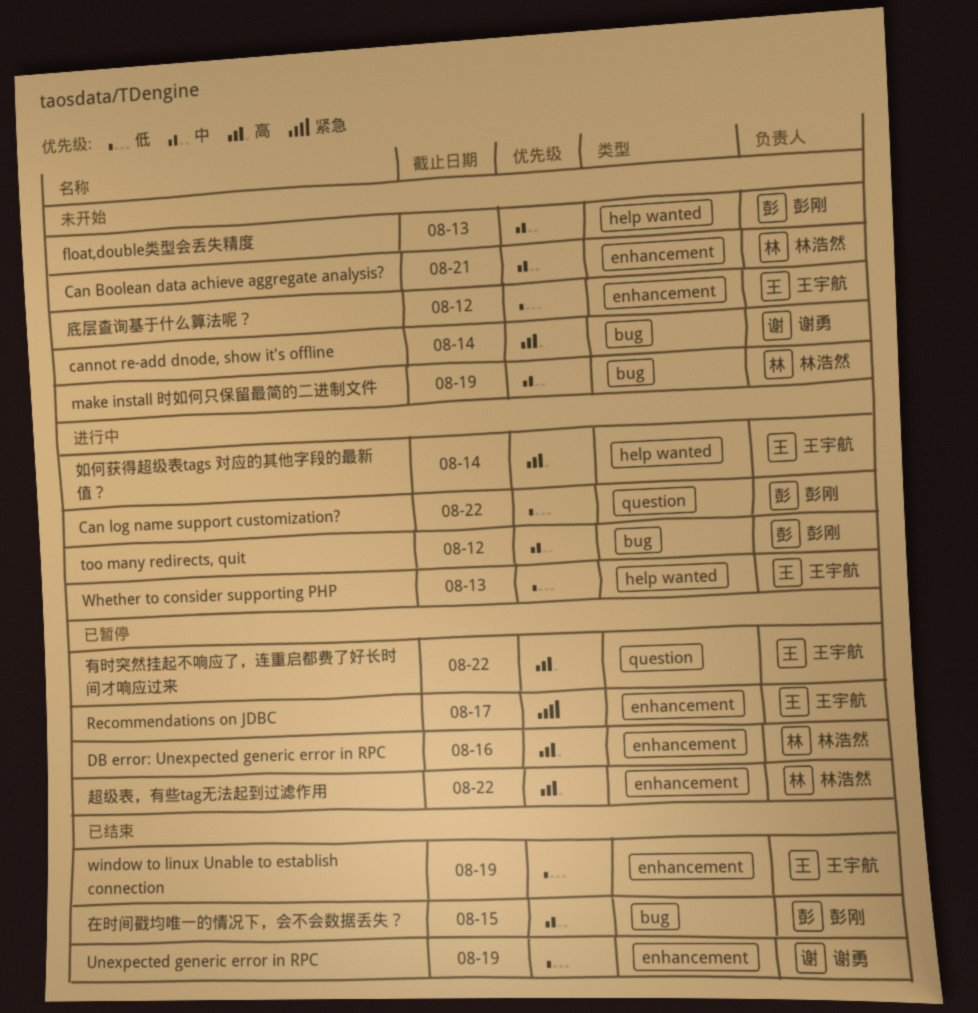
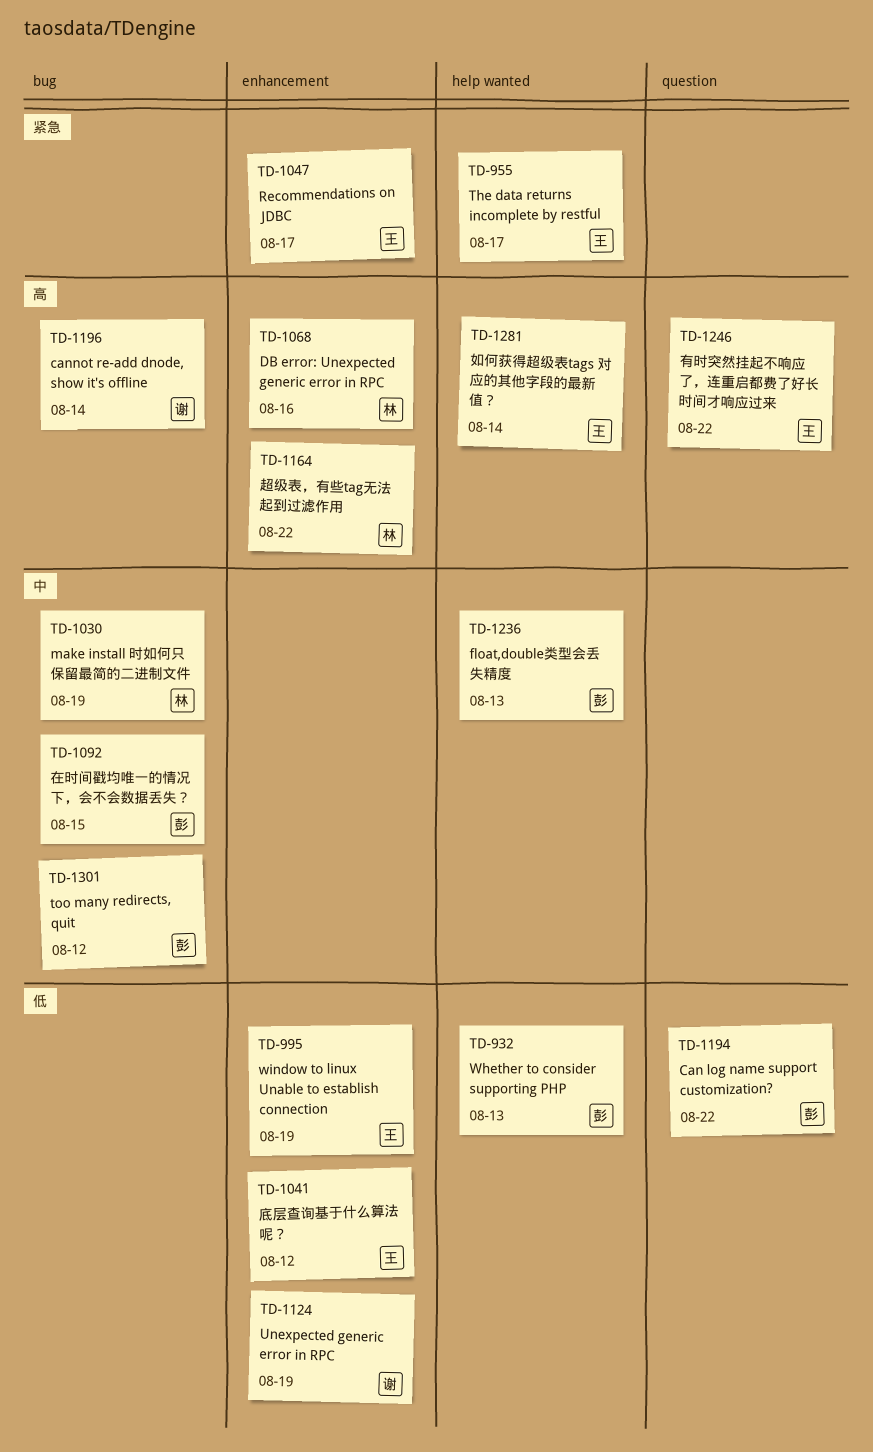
Can Boolean data achieve aggregate analysis?: present -> none
The data returns incomplete by restful: none -> present
Whether to consider supporting PHP, owner: 王宇航 -> 彭刚

